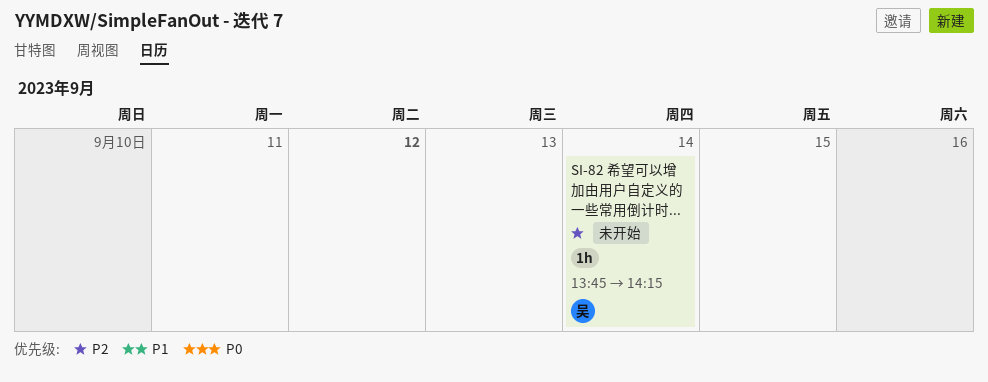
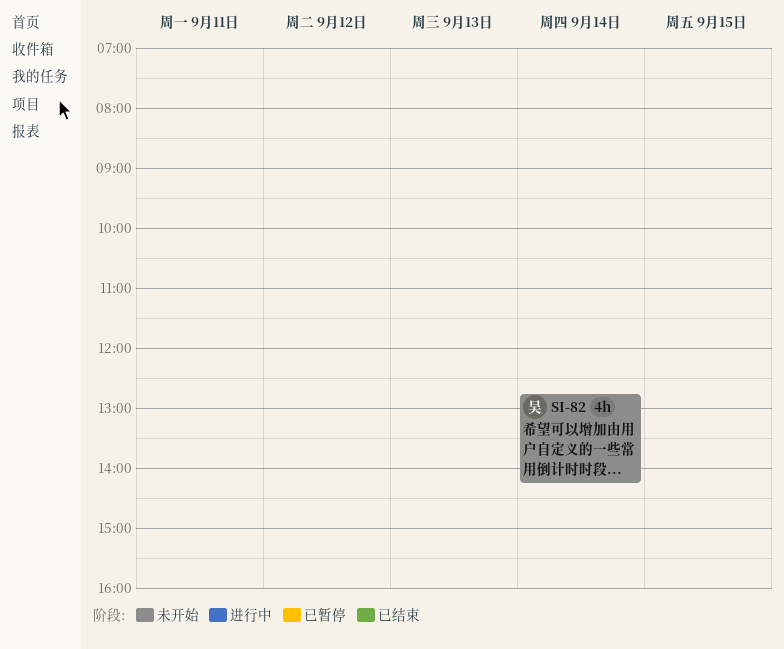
SI-82, estimate: 1h -> 4h
SI-82, begins: 13:45 -> 12:45

